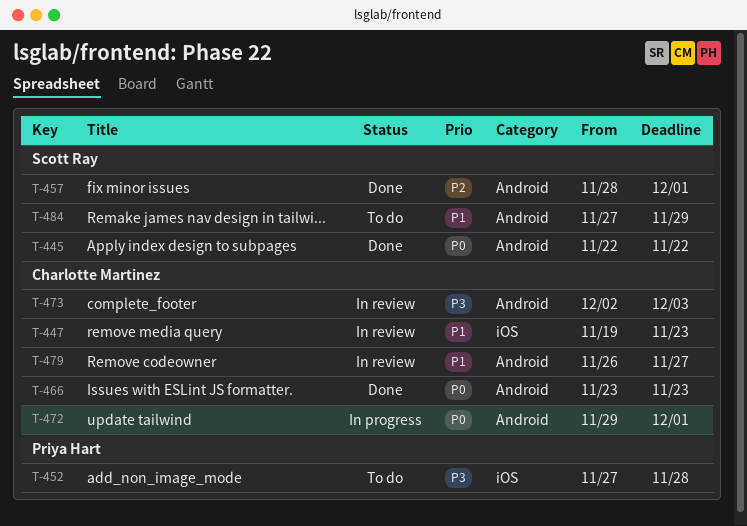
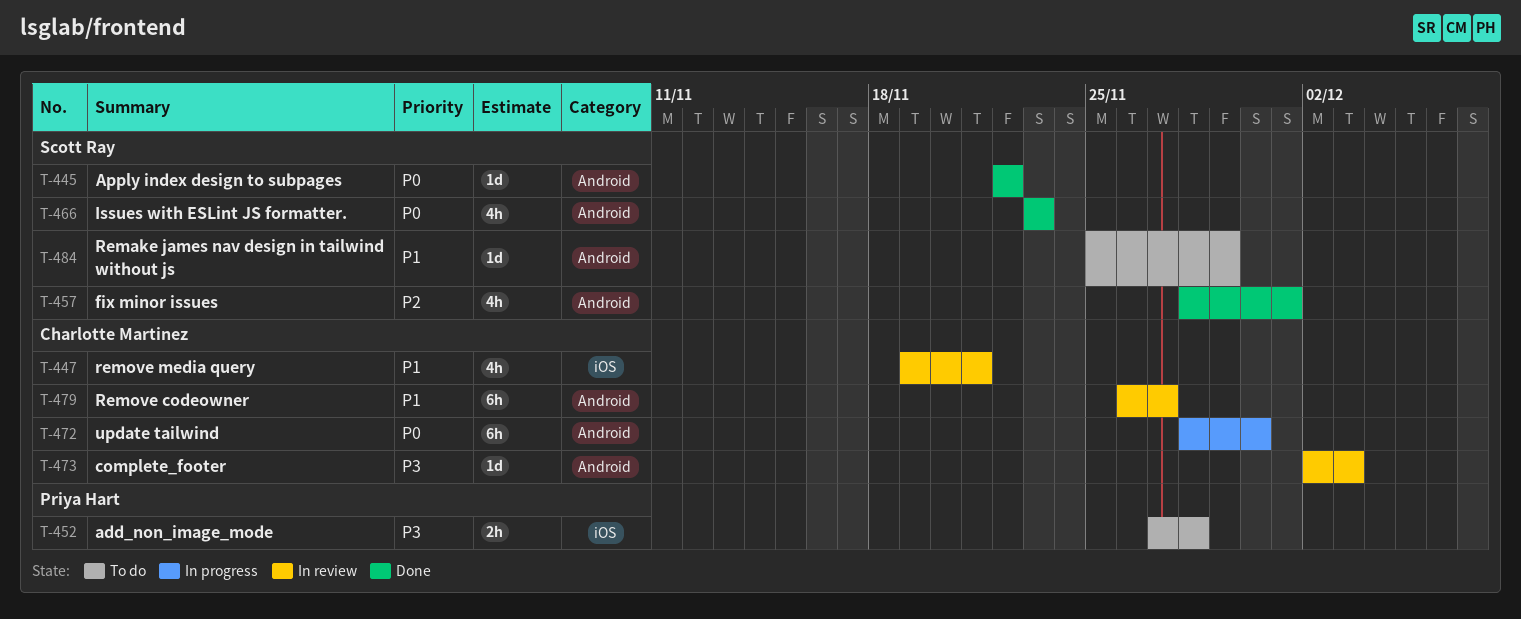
T-447, due: Nov 23 -> Nov 21
T-466, owner: Charlotte Martinez -> Scott Ray
T-472, start: Nov 29 -> Nov 28
T-472, due: Dec 1 -> Nov 30
T-484, start: Nov 27 -> Nov 25

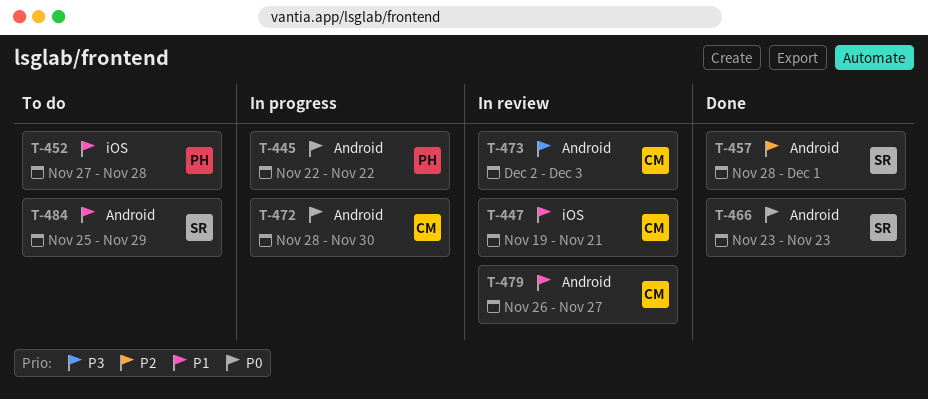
T-445, status: Done -> In progress
T-445, owner: Scott Ray -> Priya Hart
T-452, priority: P3 -> P1

